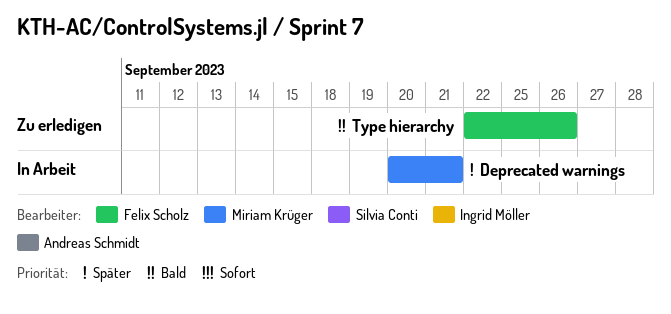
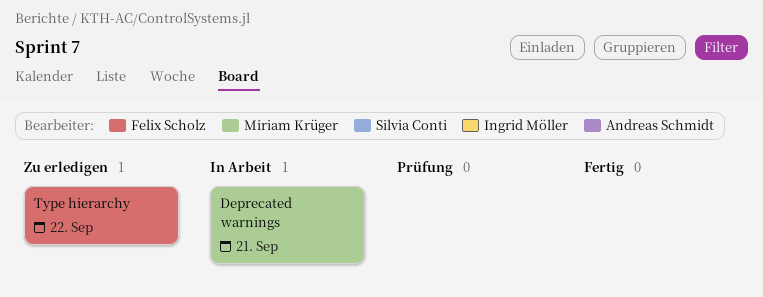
Type hierarchy, due: Sep 26 -> Sep 22

